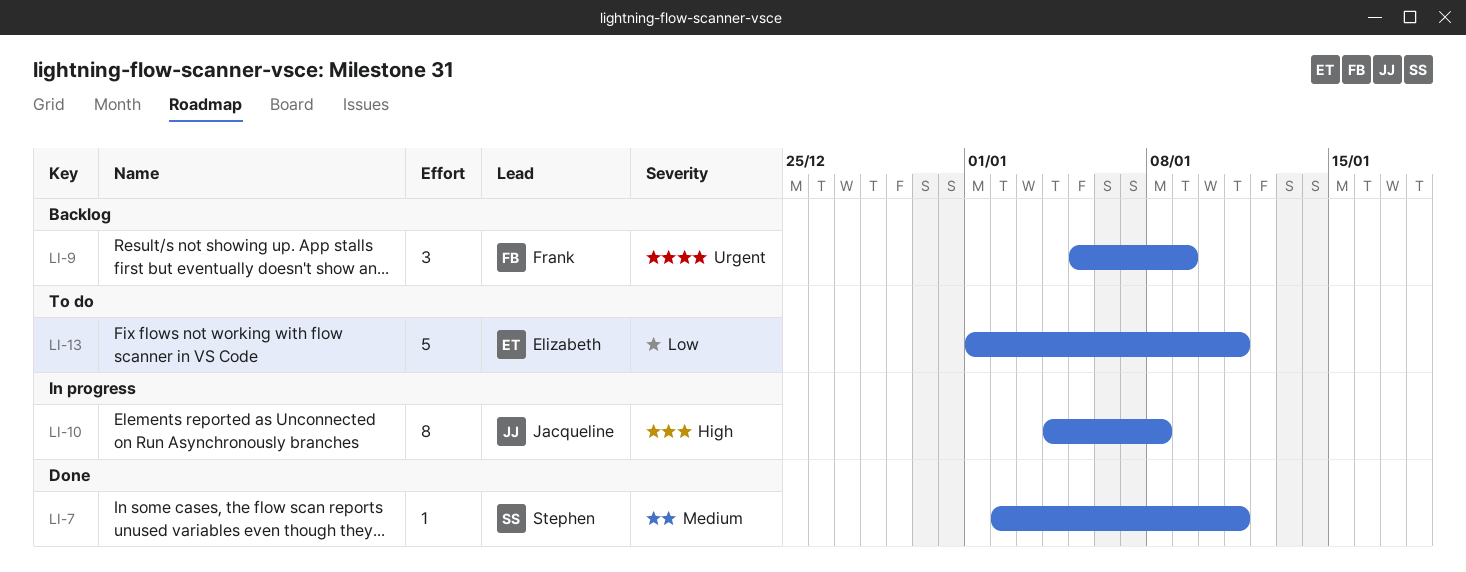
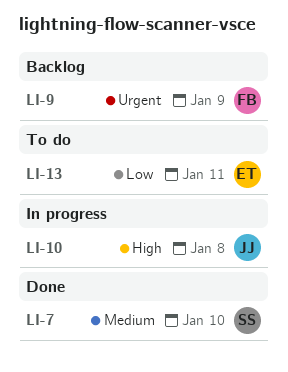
LI-7, due: Jan 11 -> Jan 10

